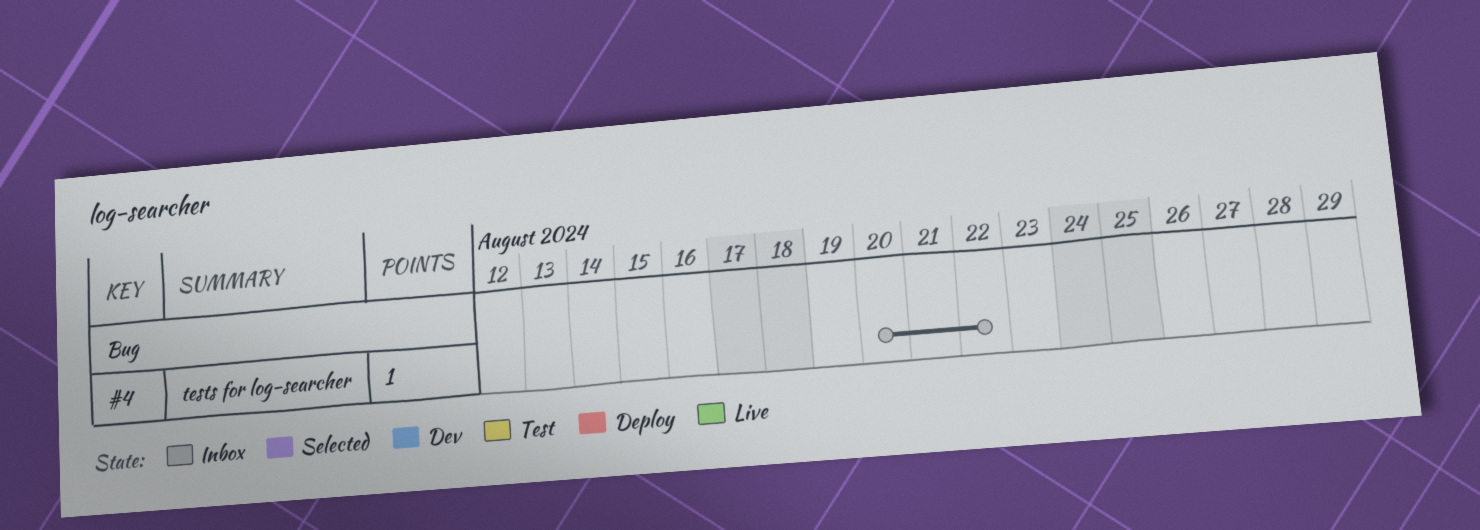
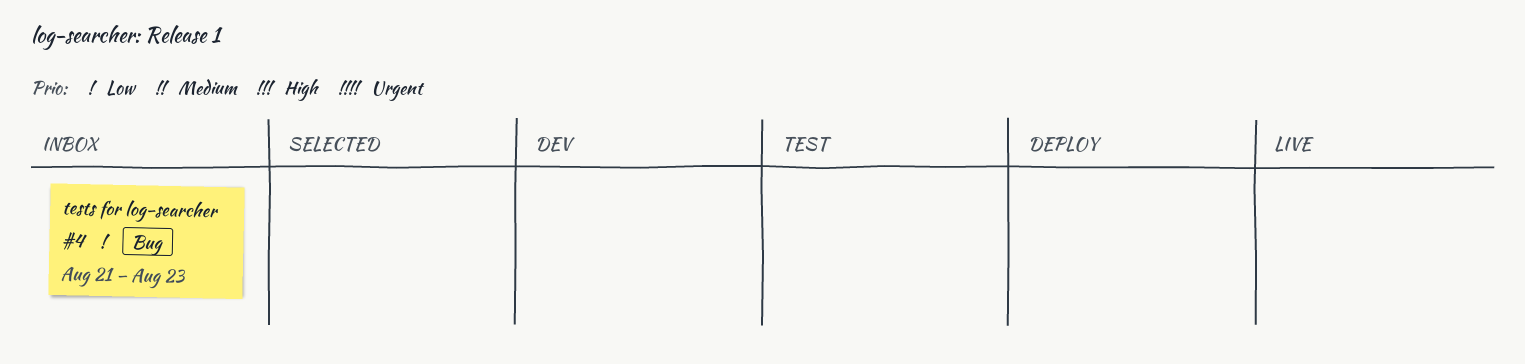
#4, start: Aug 20 -> Aug 21
#4, due: Aug 22 -> Aug 23

